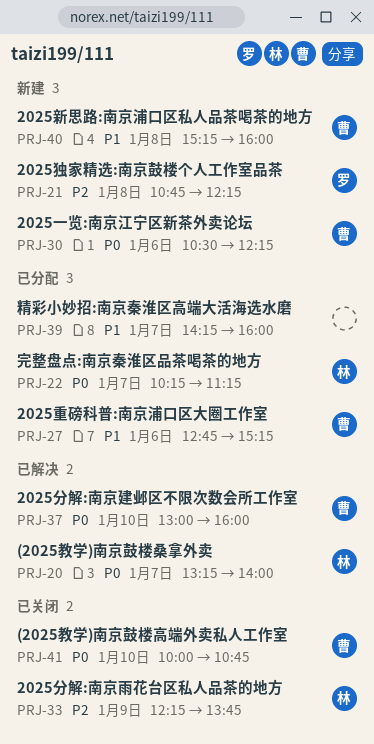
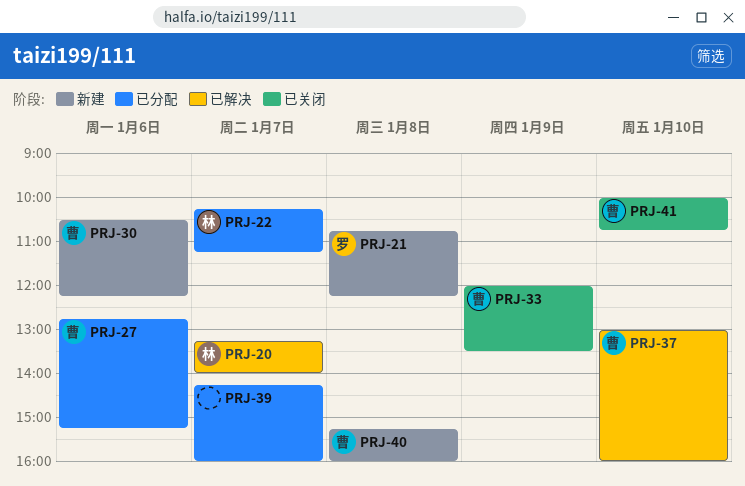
PRJ-33, owner: 林 -> 曹
PRJ-33, begins: 12:15 -> 12:00
PRJ-33, ends: 13:45 -> 13:30

